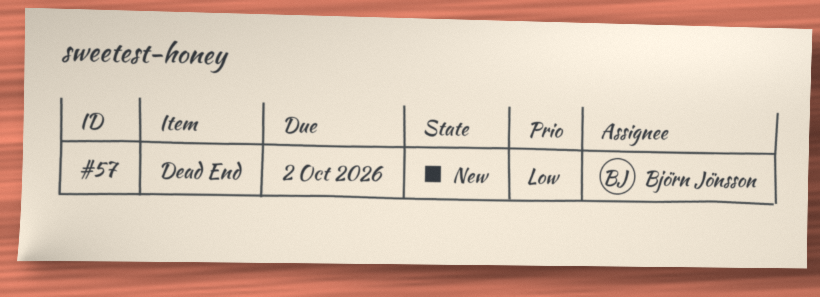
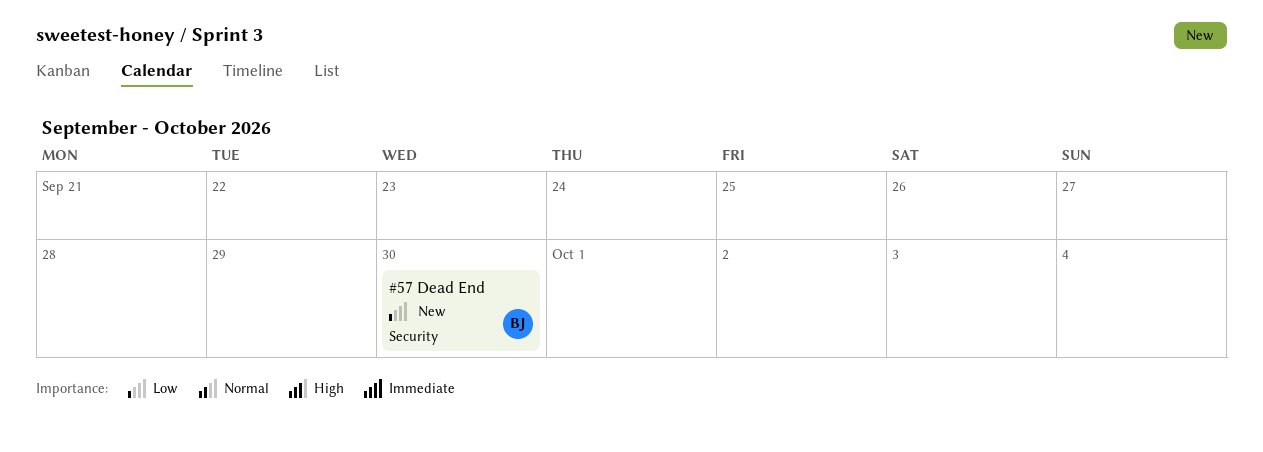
#57, due: Oct 2 -> Sep 30

